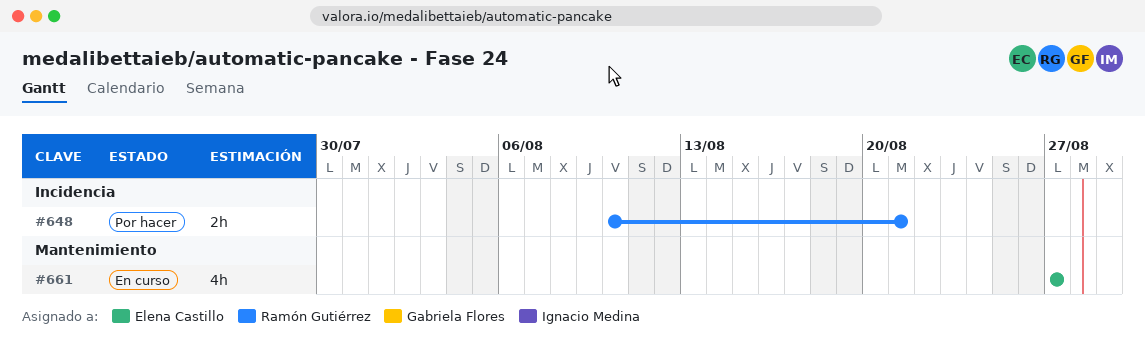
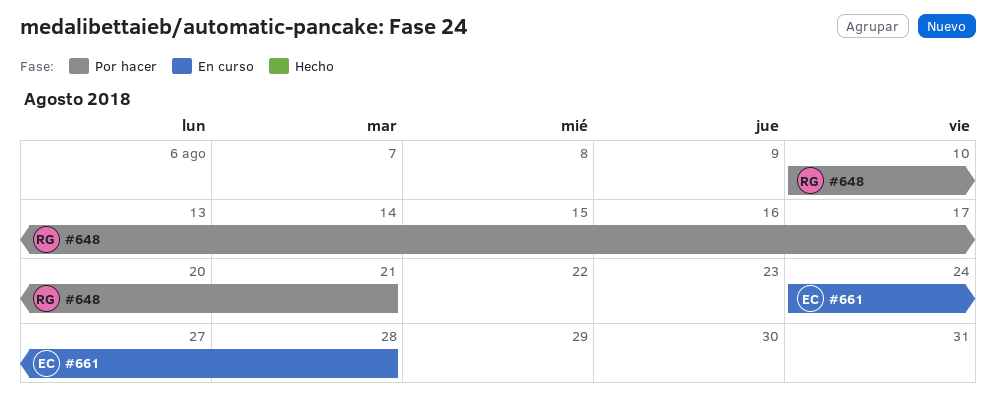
#661, start: Aug 27 -> Aug 24
#661, due: Aug 27 -> Aug 28

